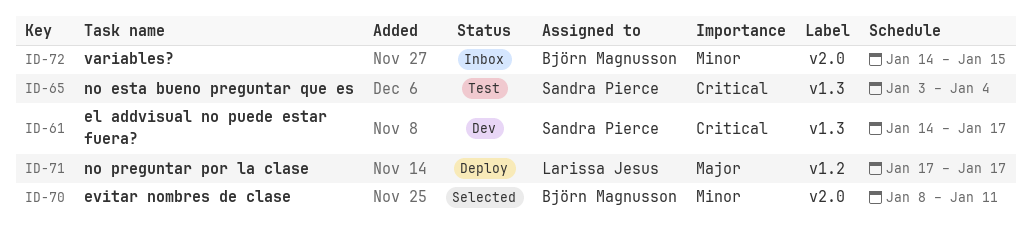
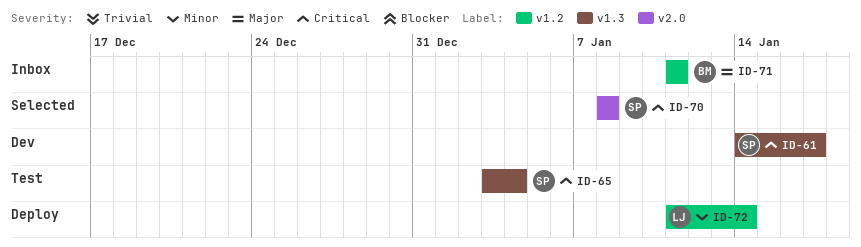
ID-70, owner: Björn Magnusson -> Sandra Pierce
ID-70, priority: Minor -> Critical
ID-70, due: Jan 11 -> Jan 8
ID-71, status: Deploy -> Inbox
ID-71, owner: Larissa Jesus -> Björn Magnusson
ID-71, start: Jan 17 -> Jan 11
ID-71, due: Jan 17 -> Jan 11
ID-72, status: Inbox -> Deploy
ID-72, owner: Björn Magnusson -> Larissa Jesus
ID-72, label: v2.0 -> v1.2
ID-72, start: Jan 14 -> Jan 11
ID-72, due: Jan 15 -> Jan 14

